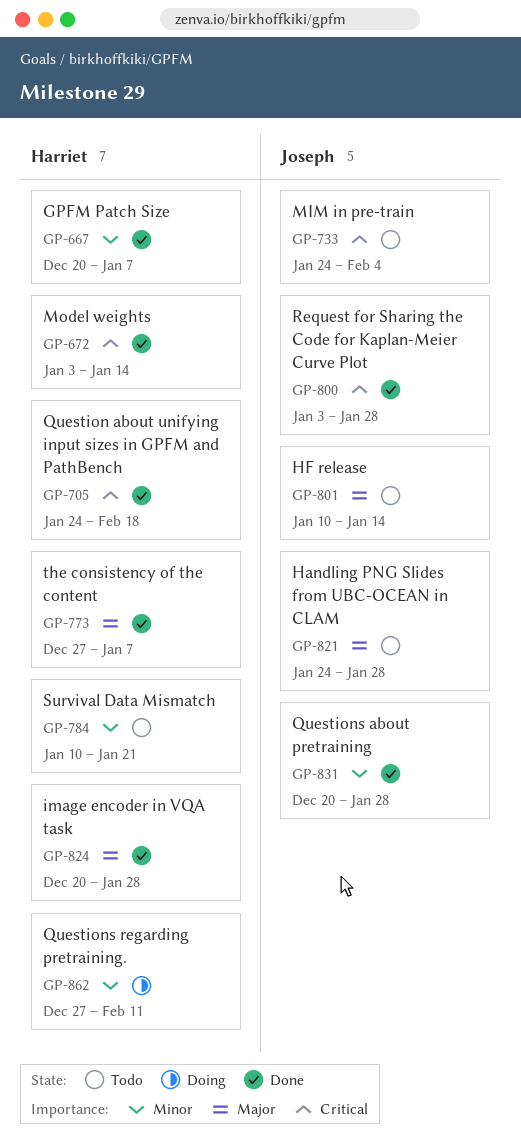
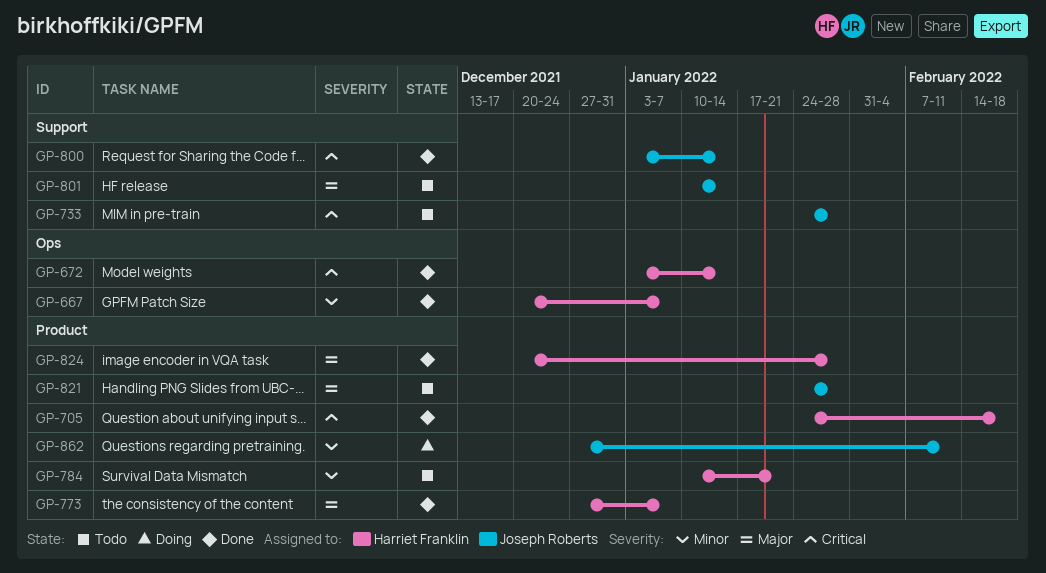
GP-733, due: Feb 4 -> Jan 28
GP-800, due: Jan 28 -> Jan 14
GP-831: present -> none
GP-862, owner: Harriet Franklin -> Joseph Roberts

